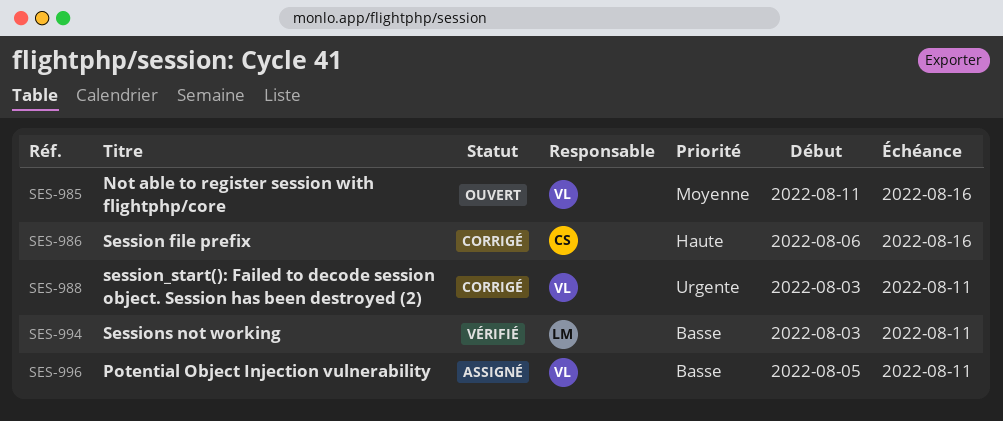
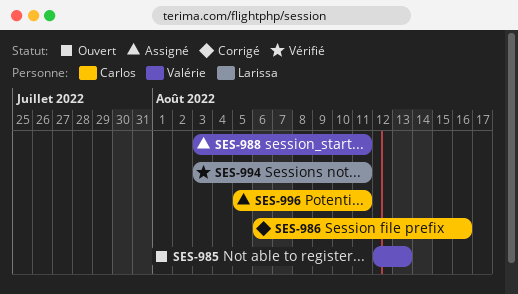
SES-985, start: Aug 11 -> Aug 12
SES-985, due: Aug 16 -> Aug 13
SES-988, status: Corrigé -> Assigné
SES-996, owner: Valérie -> Carlos

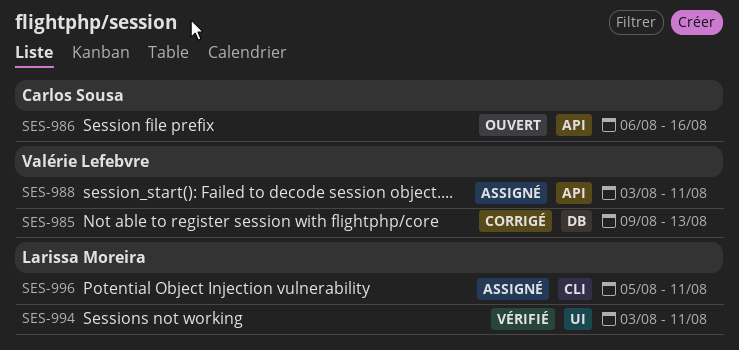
SES-985, status: Ouvert -> Corrigé
SES-985, start: Aug 12 -> Aug 9
SES-986, status: Corrigé -> Ouvert
SES-996, owner: Carlos Sousa -> Larissa Moreira

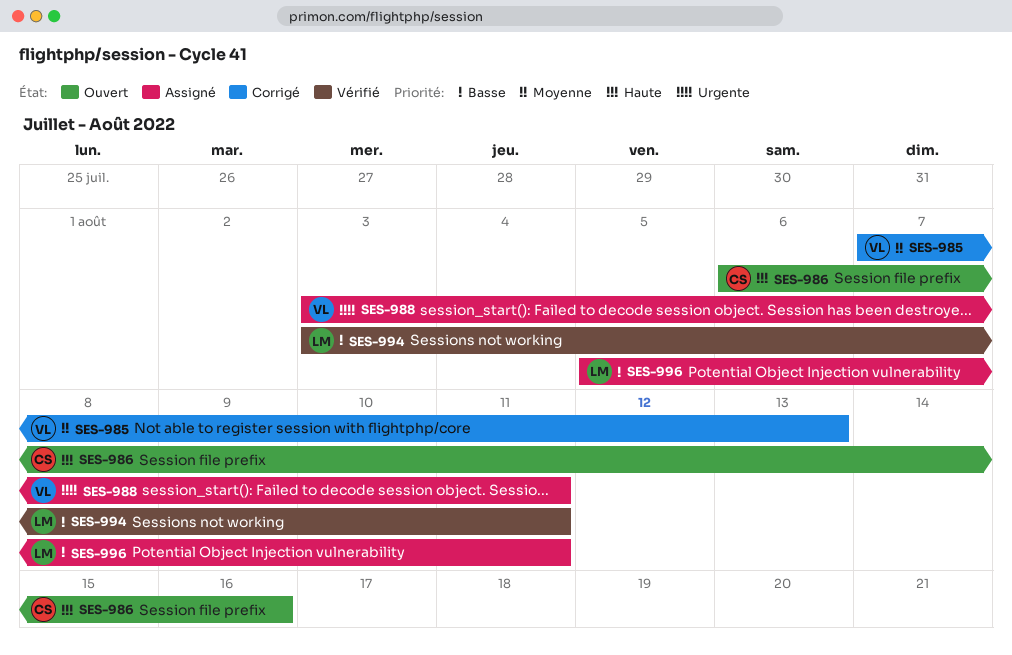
SES-985, start: Aug 9 -> Aug 7

